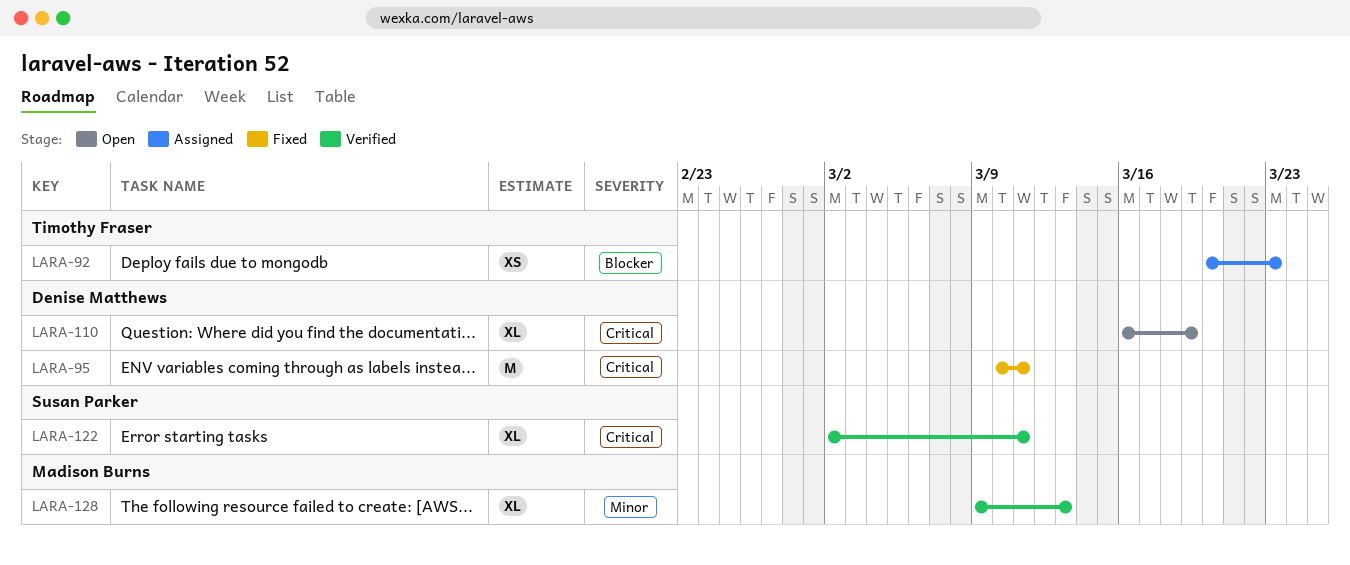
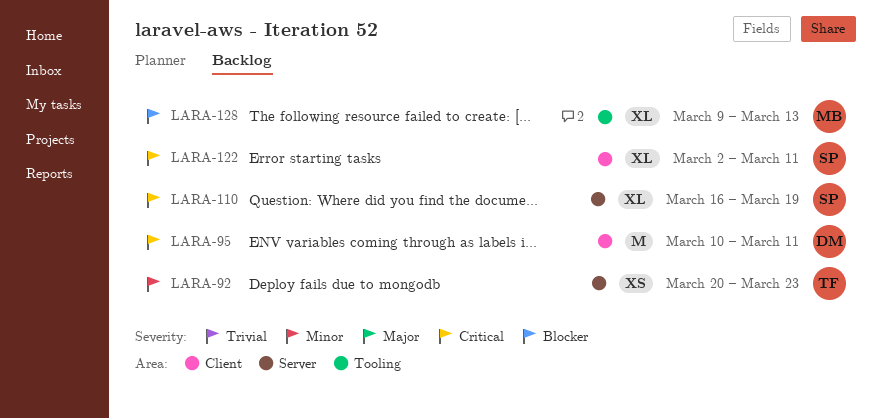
LARA-92, priority: Blocker -> Minor
LARA-110, owner: Denise Matthews -> Susan Parker
LARA-128, priority: Minor -> Blocker

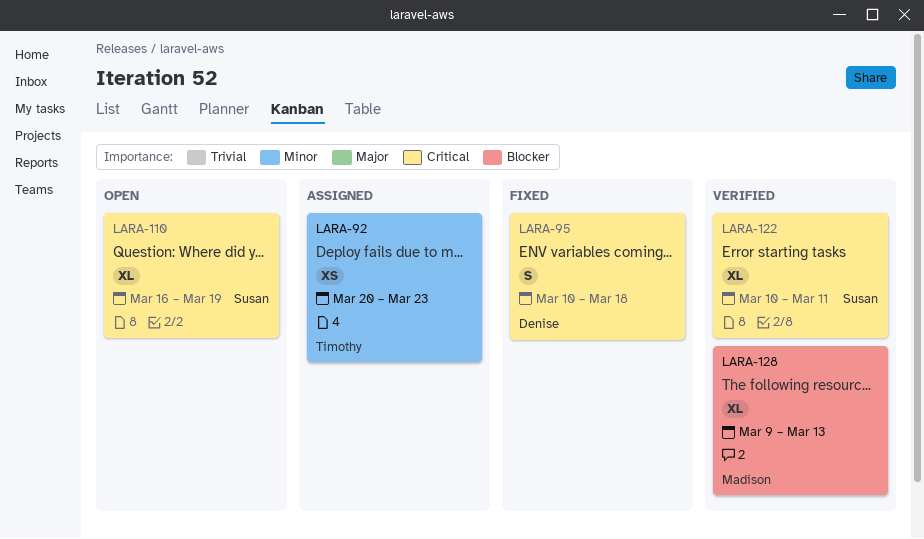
LARA-95, estimate: M -> S
LARA-95, due: Mar 11 -> Mar 18
LARA-122, start: Mar 2 -> Mar 10

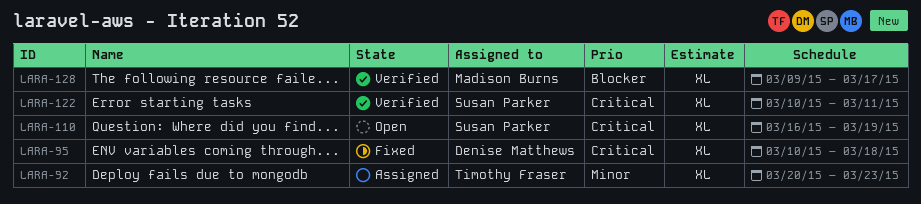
LARA-92, estimate: XS -> XL
LARA-95, estimate: S -> XL
LARA-128, due: Mar 13 -> Mar 17

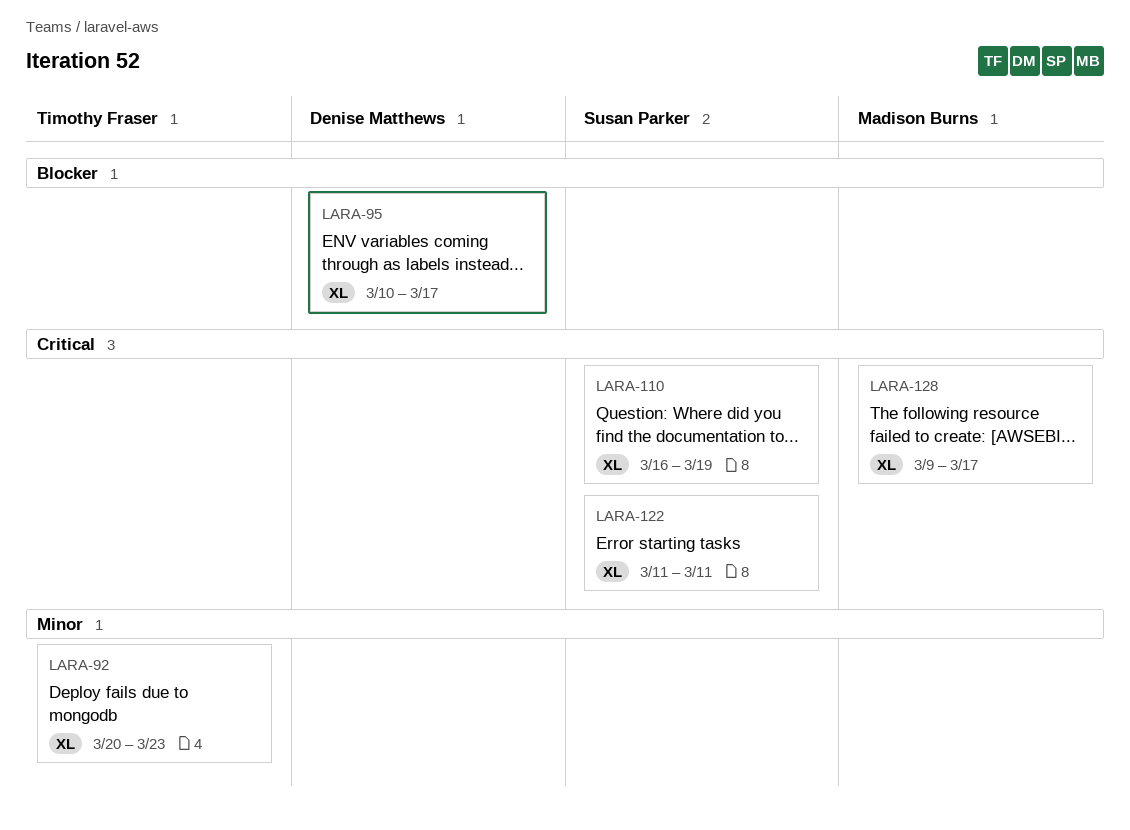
LARA-95, priority: Critical -> Blocker
LARA-95, due: Mar 18 -> Mar 17
LARA-122, start: Mar 10 -> Mar 11
LARA-128, priority: Blocker -> Critical

